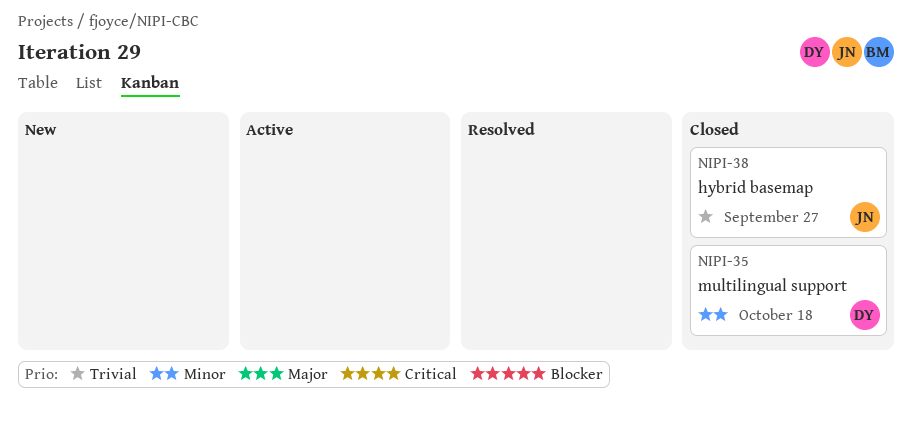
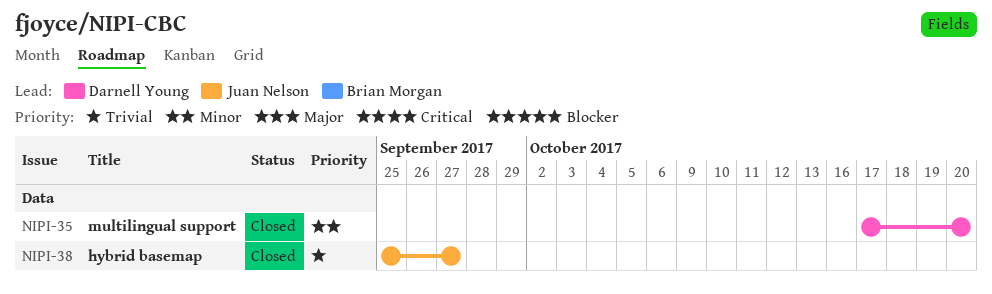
NIPI-35, due: Oct 18 -> Oct 20

